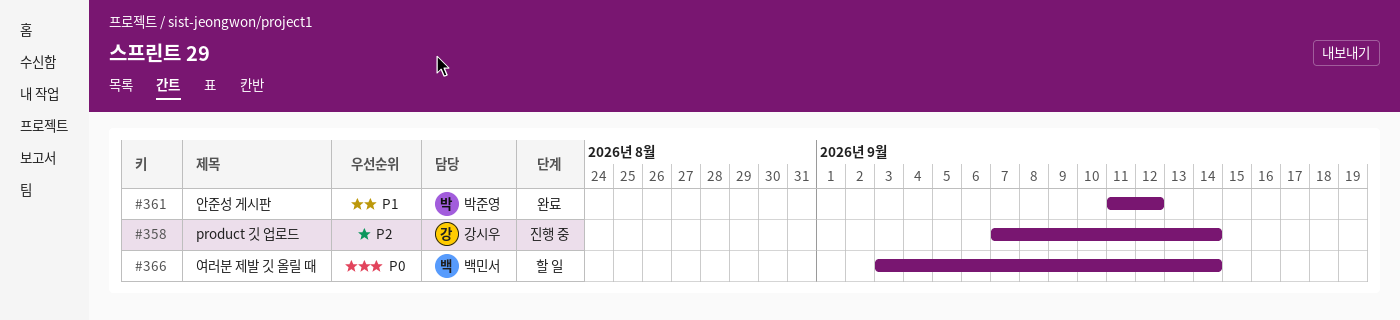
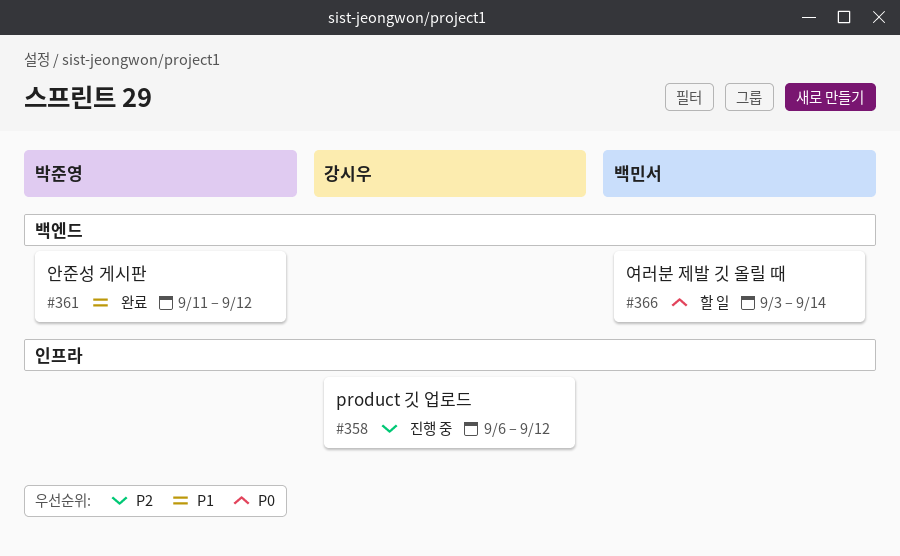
#358, start: Sep 7 -> Sep 6
#358, due: Sep 14 -> Sep 12

